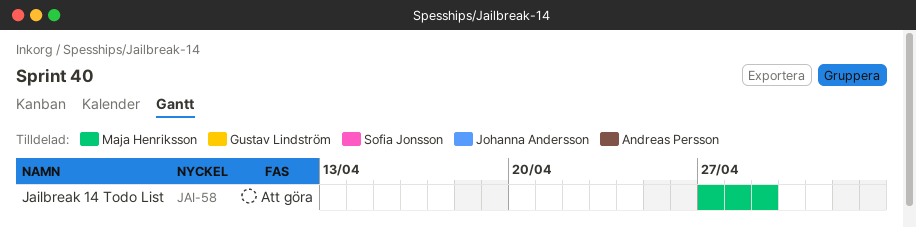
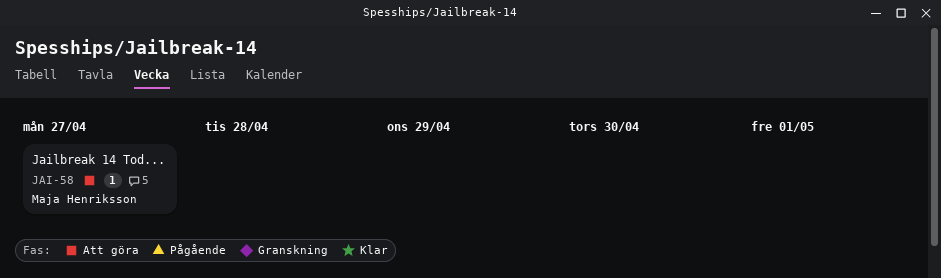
JAI-58, due: Apr 29 -> Apr 27

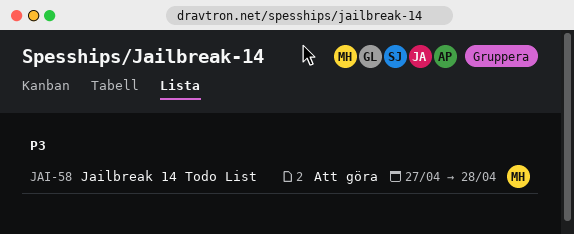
JAI-58, due: Apr 27 -> Apr 28

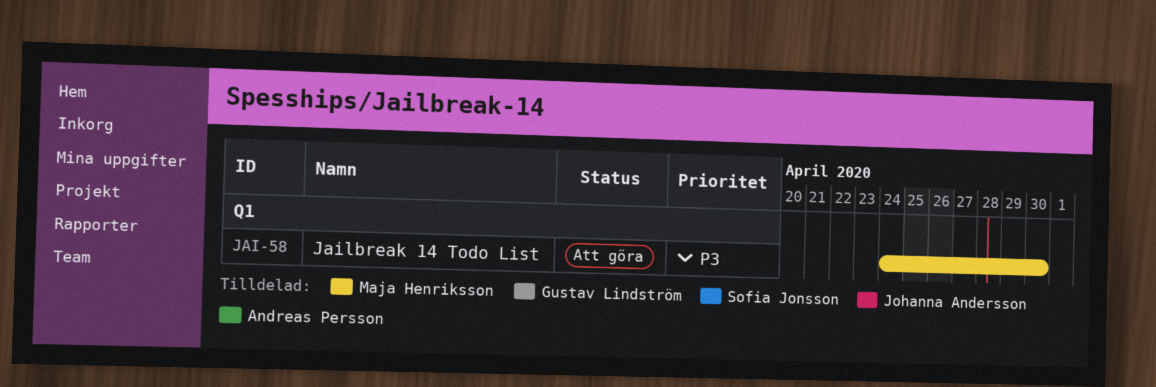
JAI-58, start: Apr 27 -> Apr 24
JAI-58, due: Apr 28 -> Apr 30

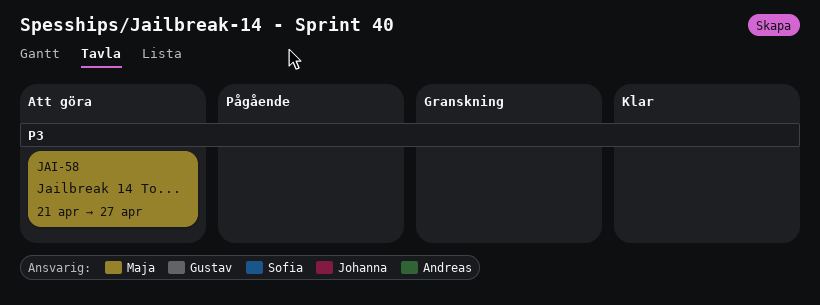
JAI-58, start: Apr 24 -> Apr 21
JAI-58, due: Apr 30 -> Apr 27

